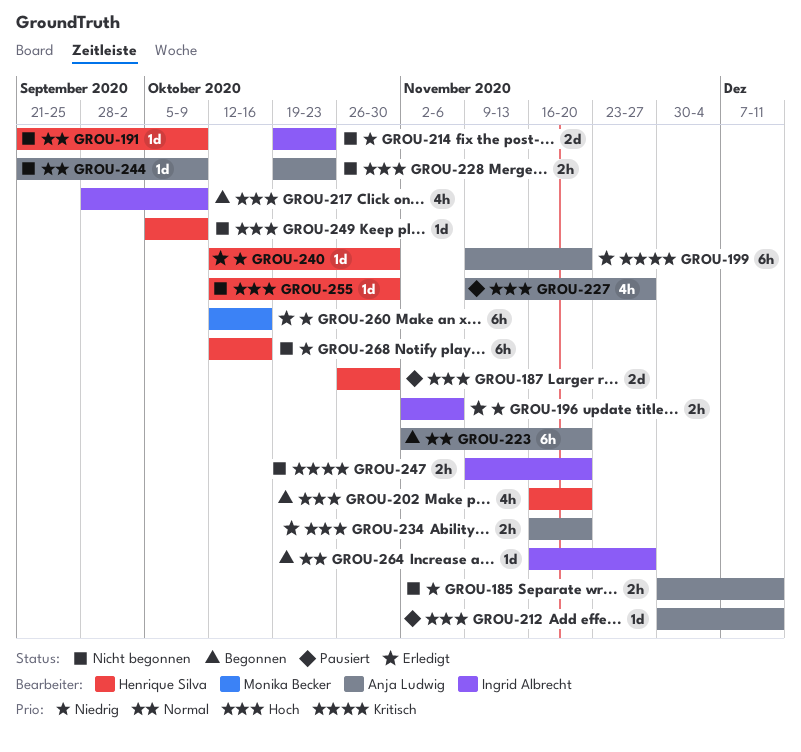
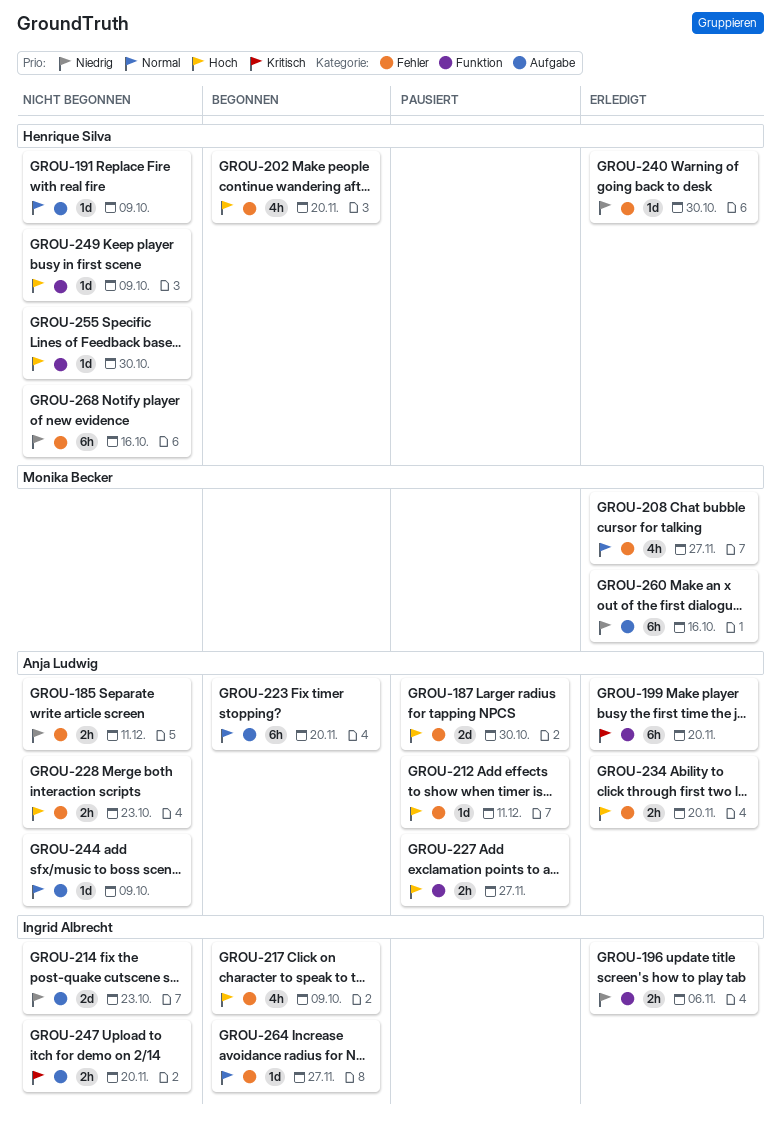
GROU-187, owner: Henrique Silva -> Anja Ludwig
GROU-208: none -> present
GROU-227, estimate: 4h -> 2h

